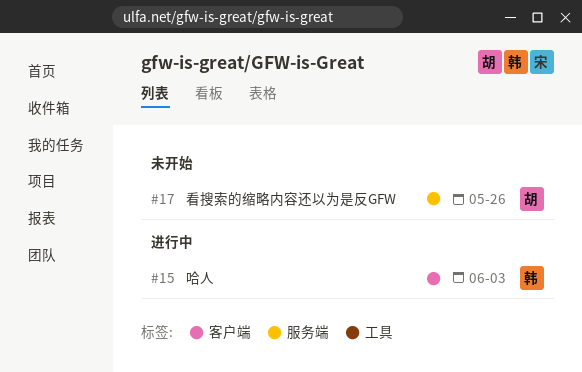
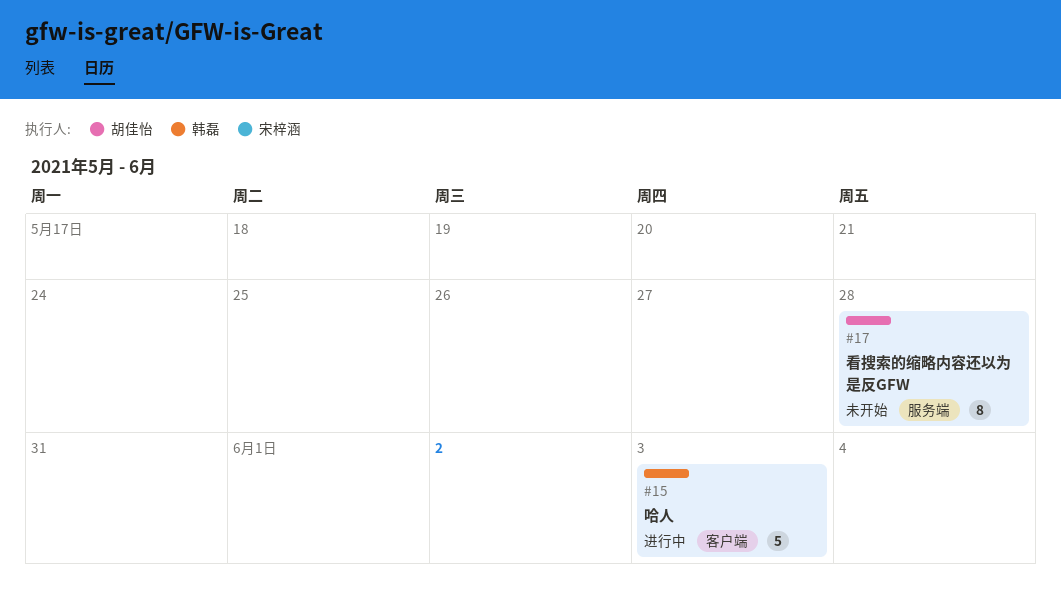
#17, due: May 26 -> May 28

